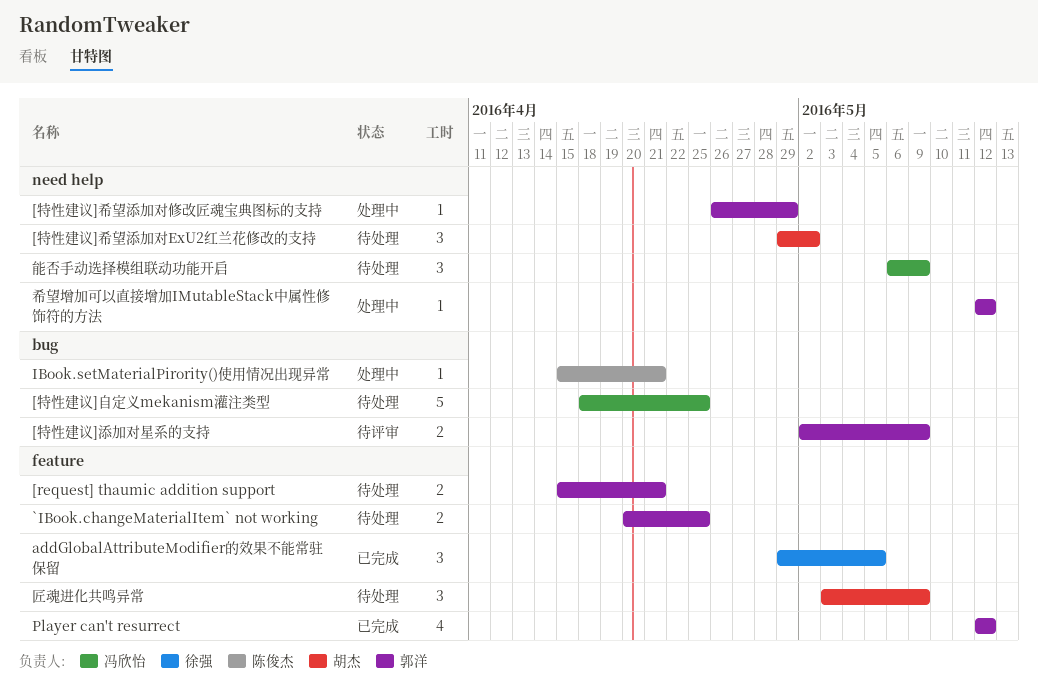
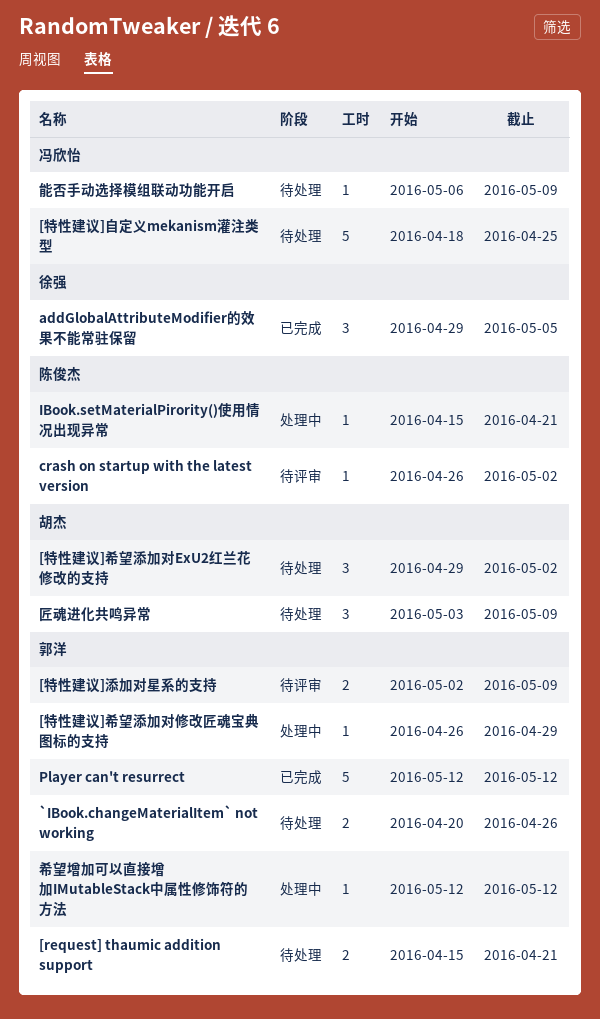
`IBook.changeMaterialItem` not working, due: Apr 25 -> Apr 26
crash on startup with the latest version: none -> present
Player can't resurrect, estimate: 4 -> 5
能否手动选择模组联动功能开启, estimate: 3 -> 1

